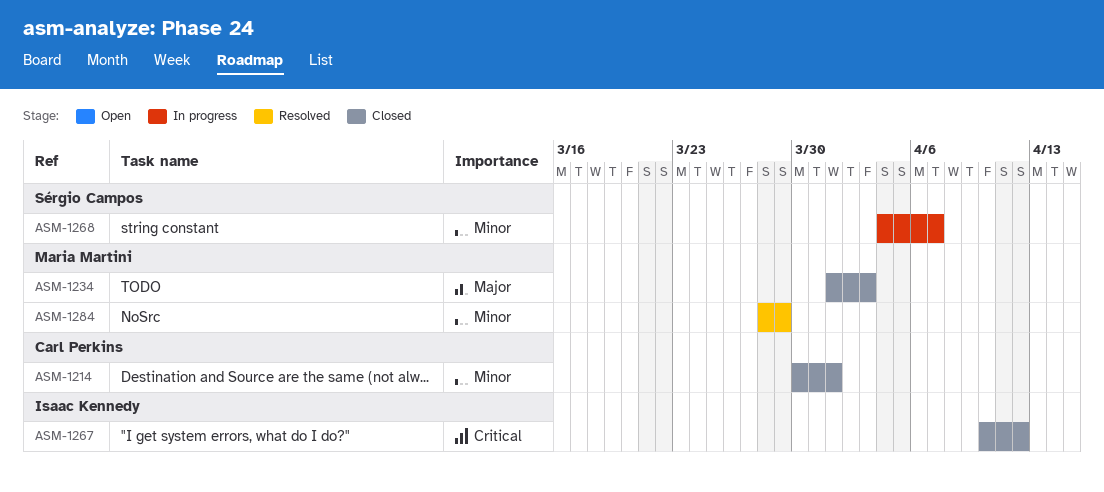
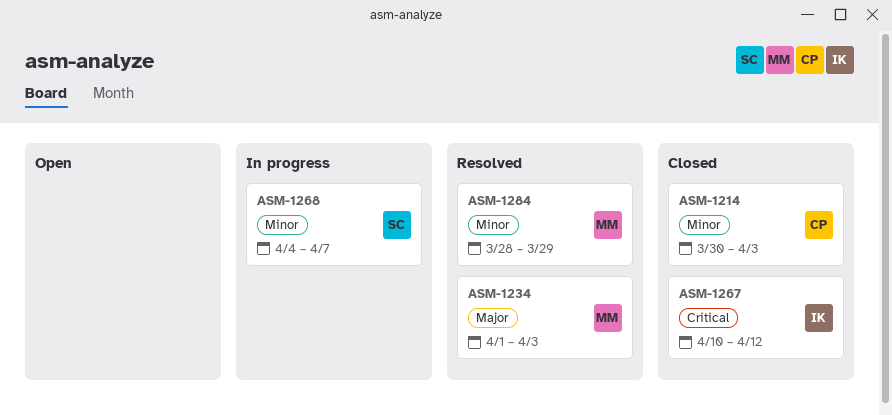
ASM-1214, due: Apr 1 -> Apr 3
ASM-1234, status: Closed -> Resolved

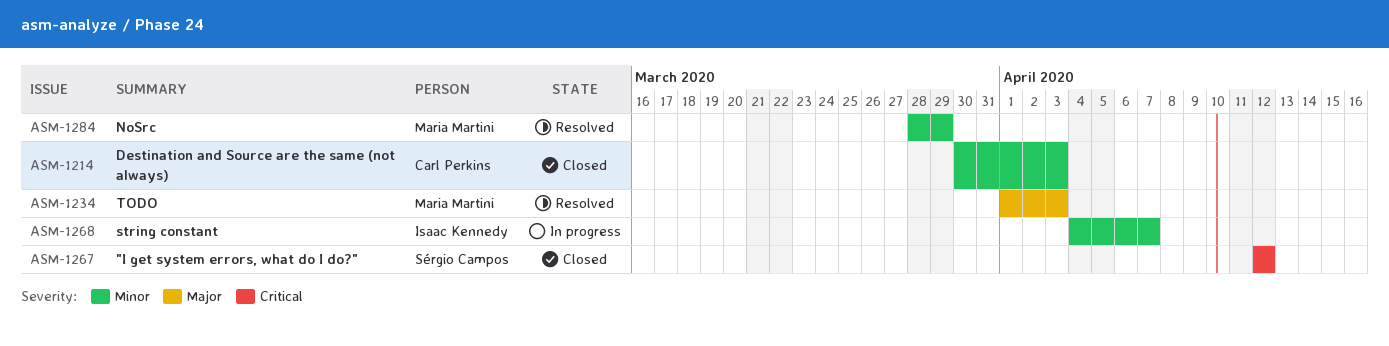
ASM-1267, owner: Isaac Kennedy -> Sérgio Campos
ASM-1267, start: Apr 10 -> Apr 12
ASM-1268, owner: Sérgio Campos -> Isaac Kennedy

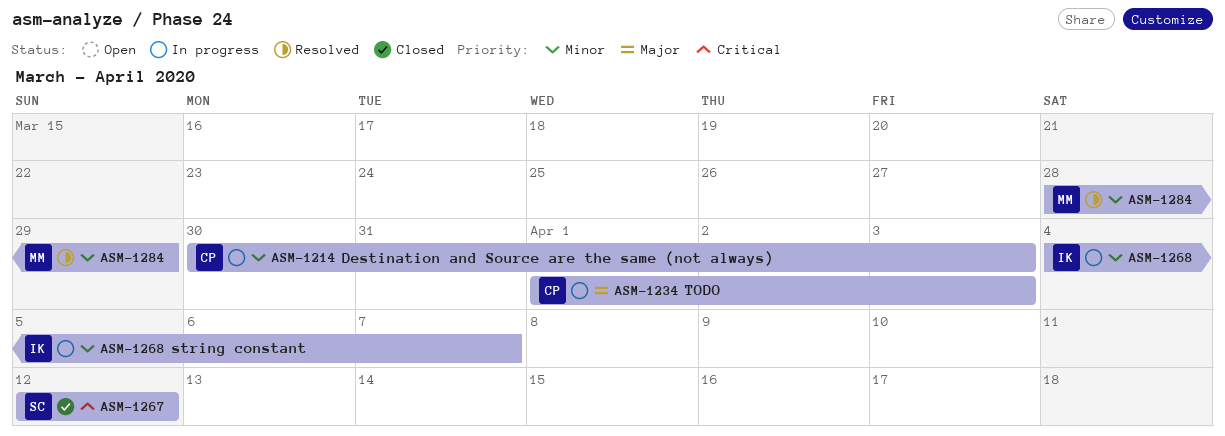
ASM-1214, status: Closed -> In progress
ASM-1234, status: Resolved -> In progress
ASM-1234, owner: Maria Martini -> Carl Perkins

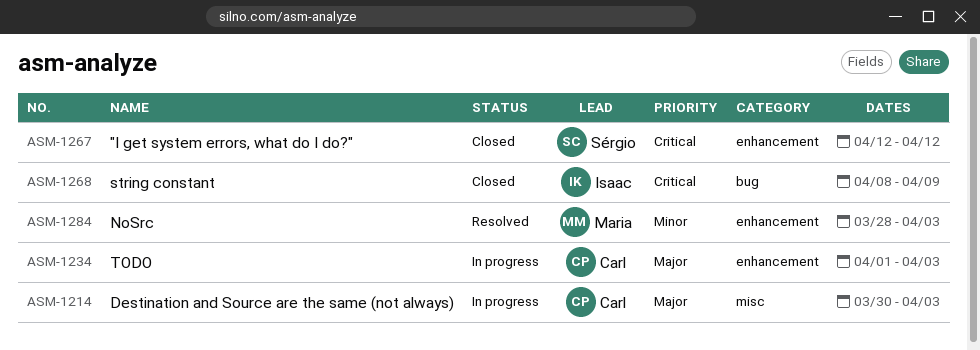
ASM-1214, priority: Minor -> Major
ASM-1268, status: In progress -> Closed
ASM-1268, priority: Minor -> Critical
ASM-1268, start: Apr 4 -> Apr 8
ASM-1268, due: Apr 7 -> Apr 9
ASM-1284, due: Mar 29 -> Apr 3

